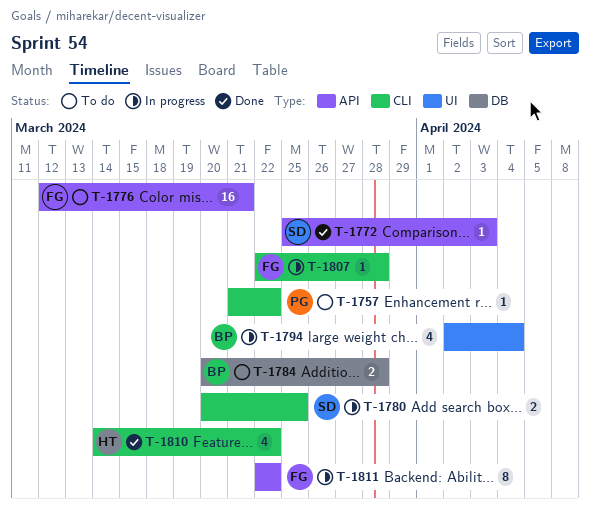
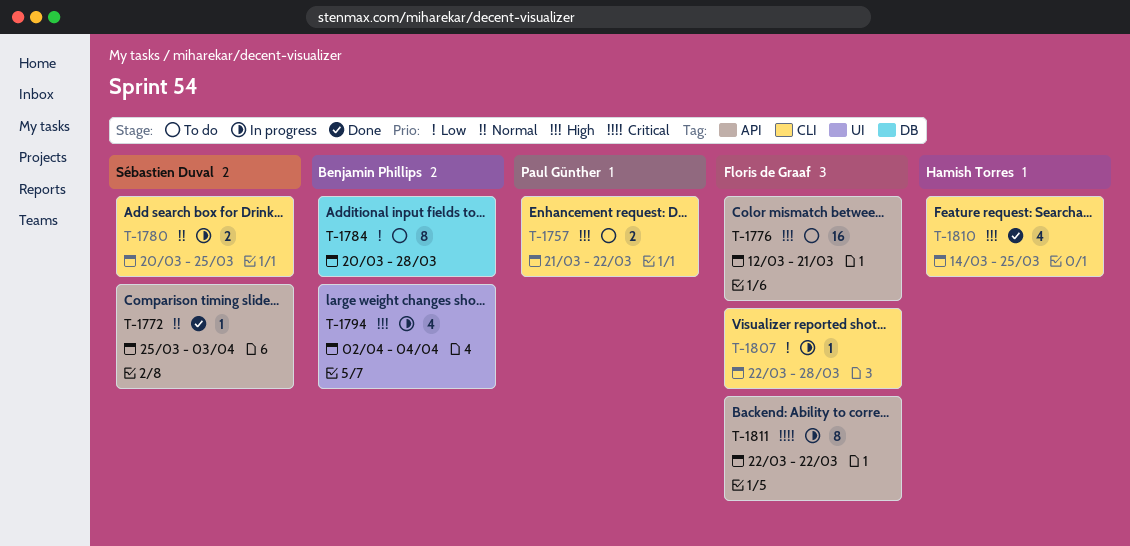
T-1757, estimate: 1 -> 2
T-1784, estimate: 2 -> 8
T-1810, due: Mar 22 -> Mar 25

